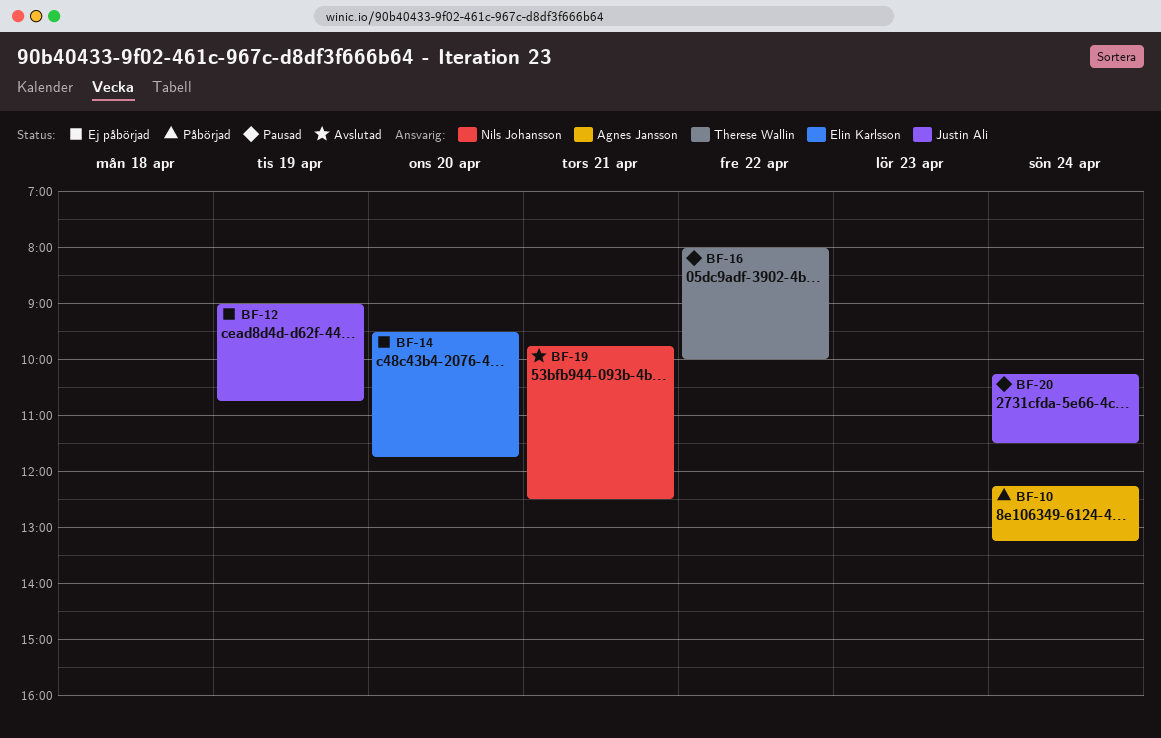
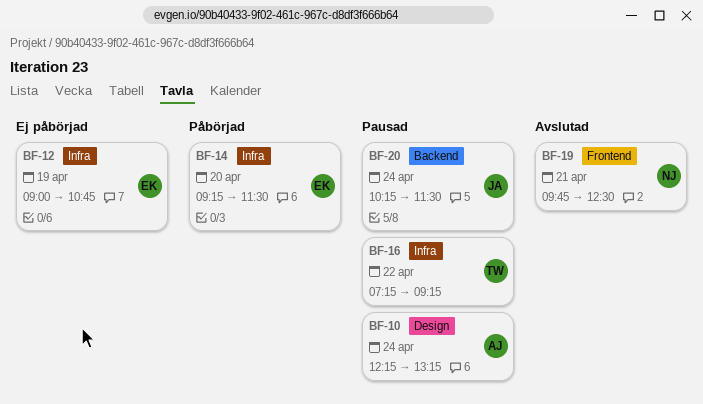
BF-10, status: Påbörjad -> Pausad
BF-12, owner: Justin Ali -> Elin Karlsson
BF-14, status: Ej påbörjad -> Påbörjad
BF-14, begins: 09:30 -> 09:15
BF-14, ends: 11:45 -> 11:30
BF-16, begins: 08:00 -> 07:15
BF-16, ends: 10:00 -> 09:15

